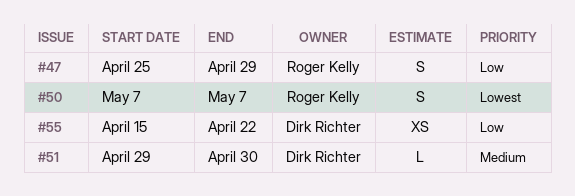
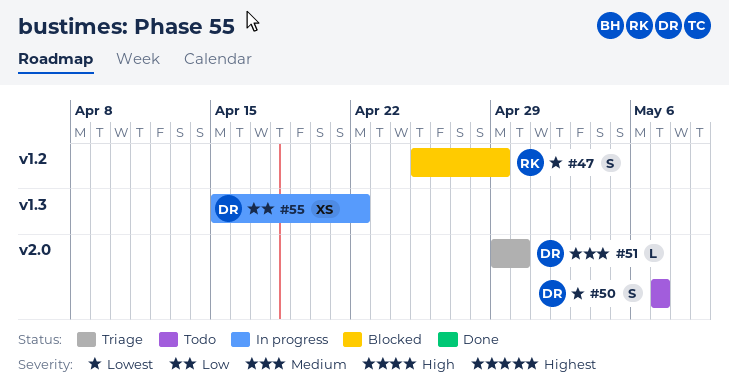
#47, priority: Low -> Lowest
#50, owner: Roger Kelly -> Dirk Richter

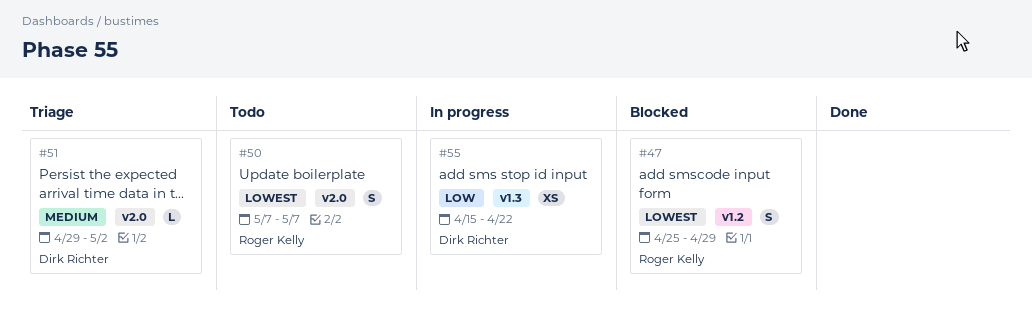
#50, owner: Dirk Richter -> Roger Kelly
#51, due: Apr 30 -> May 2

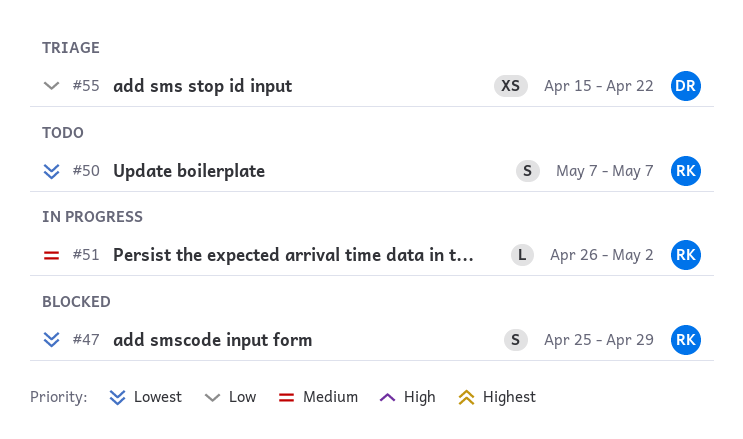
#51, status: Triage -> In progress
#51, owner: Dirk Richter -> Roger Kelly
#51, start: Apr 29 -> Apr 26
#55, status: In progress -> Triage

